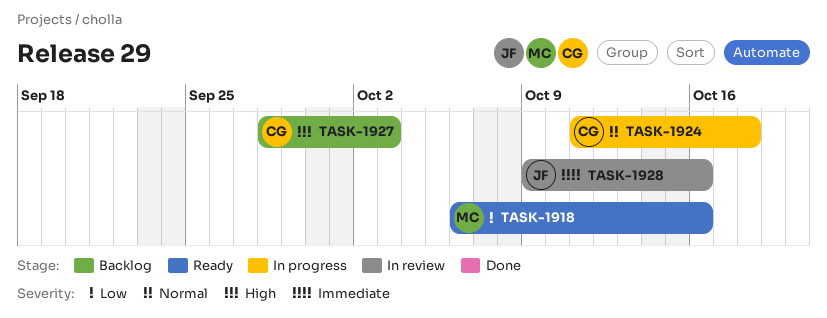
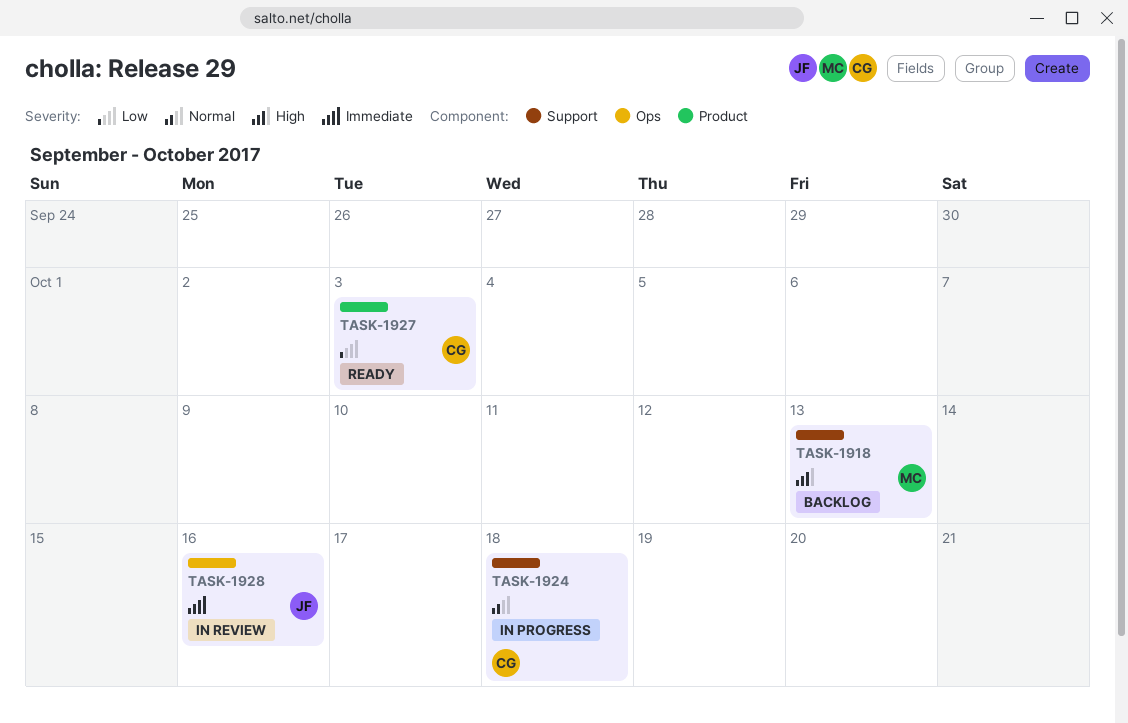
TASK-1918, status: Ready -> Backlog
TASK-1918, priority: Low -> High
TASK-1918, due: Oct 16 -> Oct 13
TASK-1927, status: Backlog -> Ready
TASK-1927, priority: High -> Low

